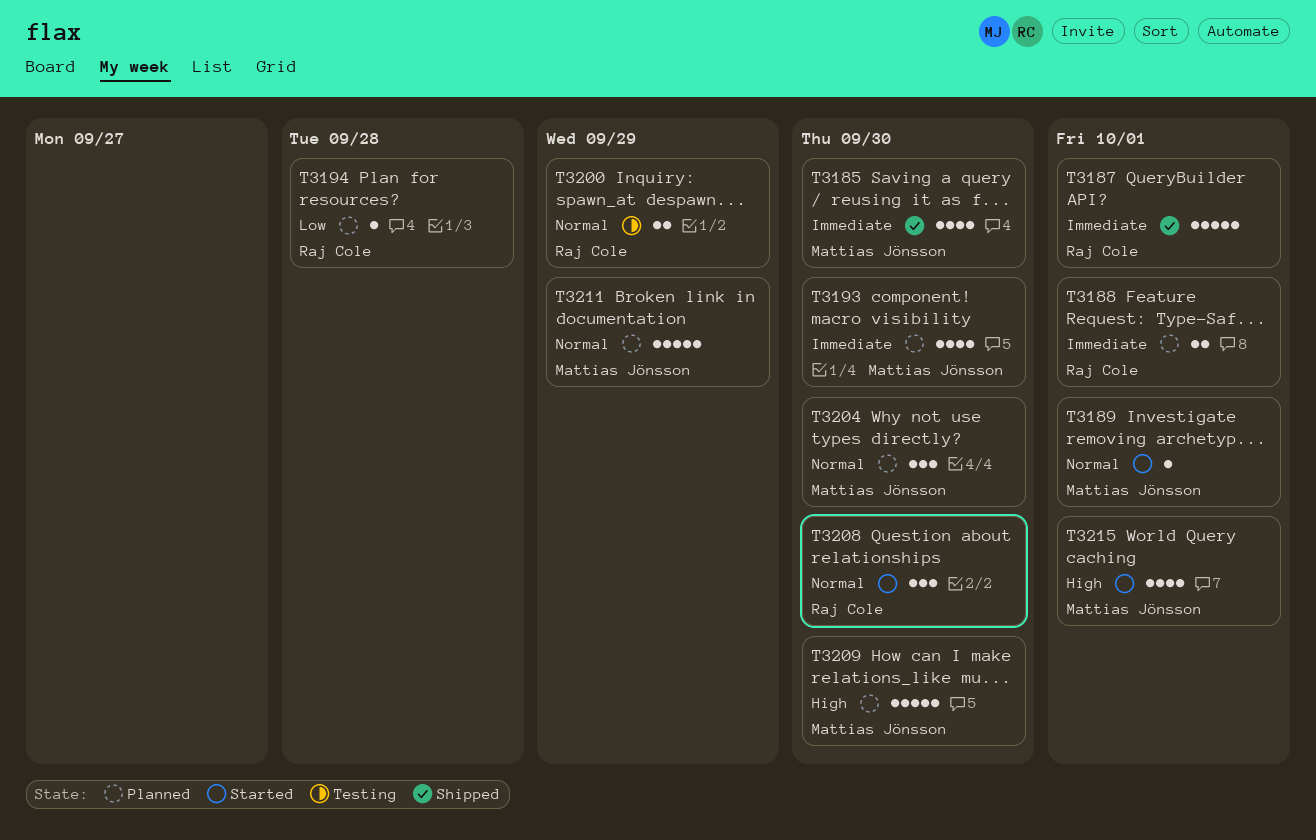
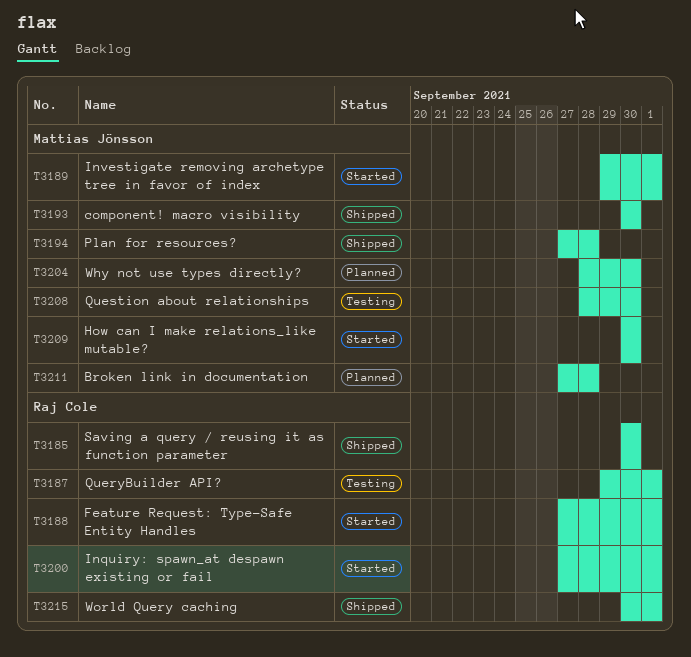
T3185, owner: Mattias Jönsson -> Raj Cole
T3187, status: Shipped -> Testing
T3188, status: Planned -> Started
T3193, status: Planned -> Shipped
T3194, status: Planned -> Shipped
T3194, owner: Raj Cole -> Mattias Jönsson
T3200, status: Testing -> Started
T3200, due: Sep 29 -> Oct 1
T3208, status: Started -> Testing
T3208, owner: Raj Cole -> Mattias Jönsson
T3209, status: Planned -> Started
T3211, due: Sep 29 -> Sep 28
T3215, status: Started -> Shipped
T3215, owner: Mattias Jönsson -> Raj Cole

